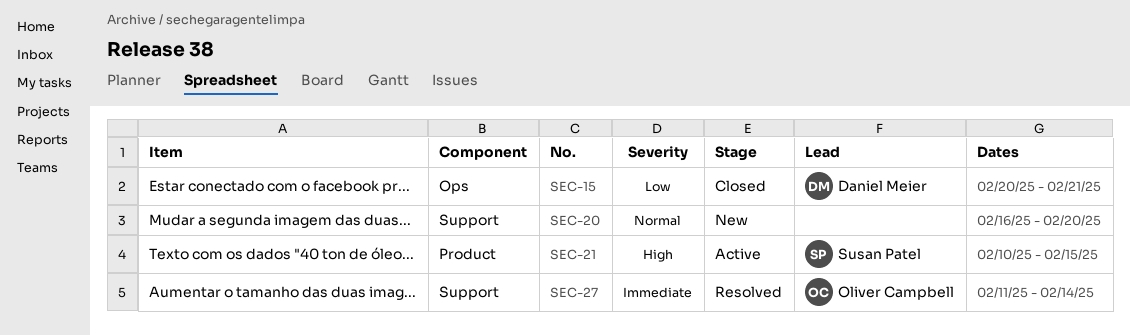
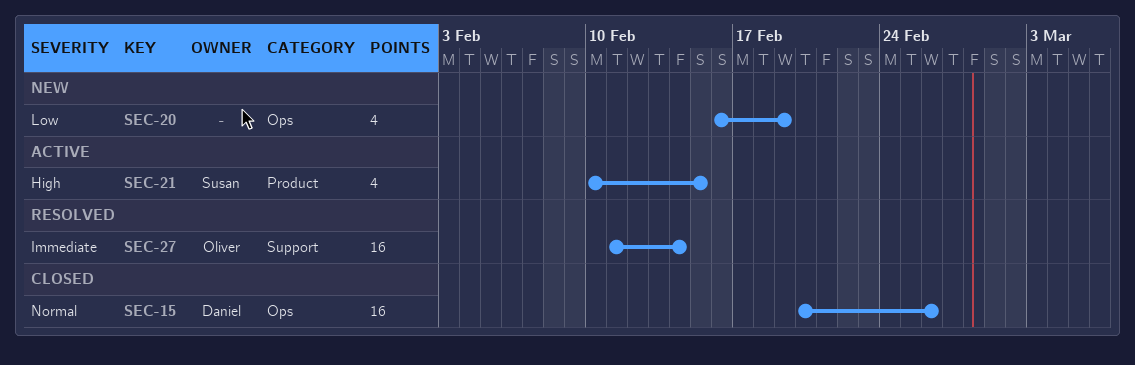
SEC-15, priority: Low -> Normal
SEC-15, due: Feb 21 -> Feb 26
SEC-20, priority: Normal -> Low
SEC-20, label: Support -> Ops
SEC-20, due: Feb 20 -> Feb 19

